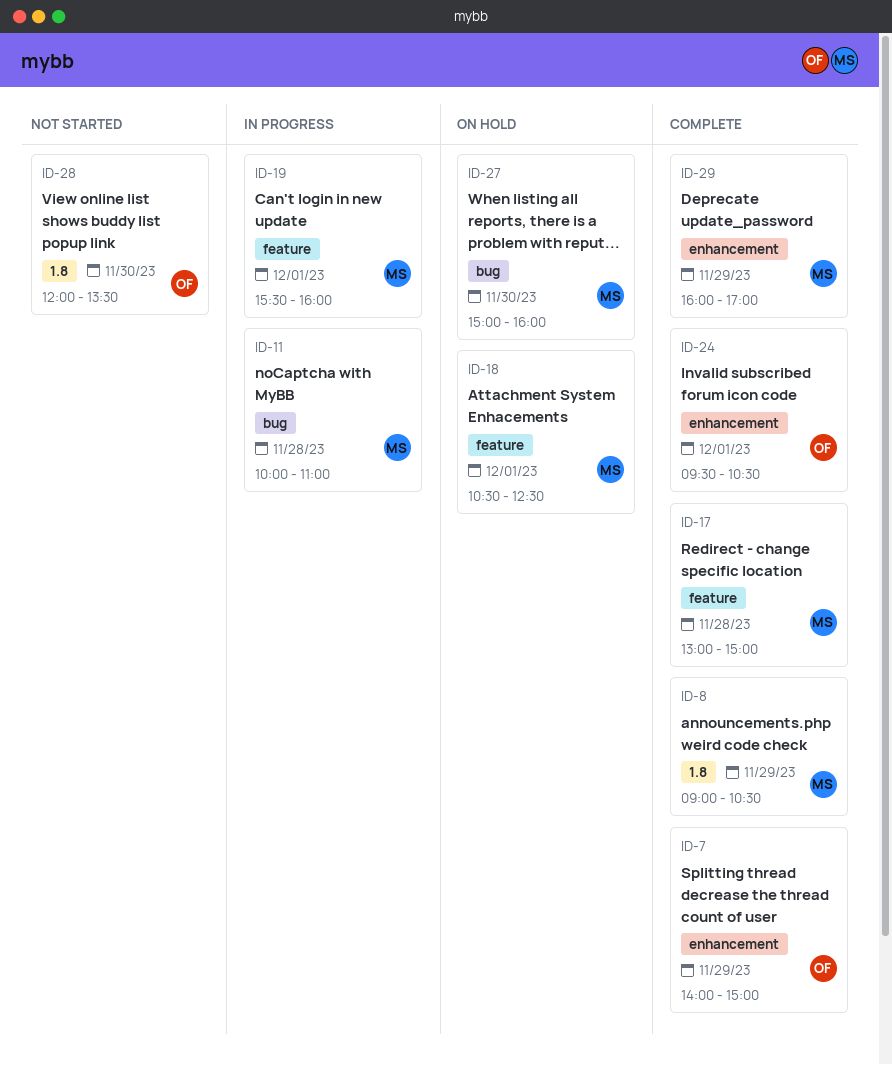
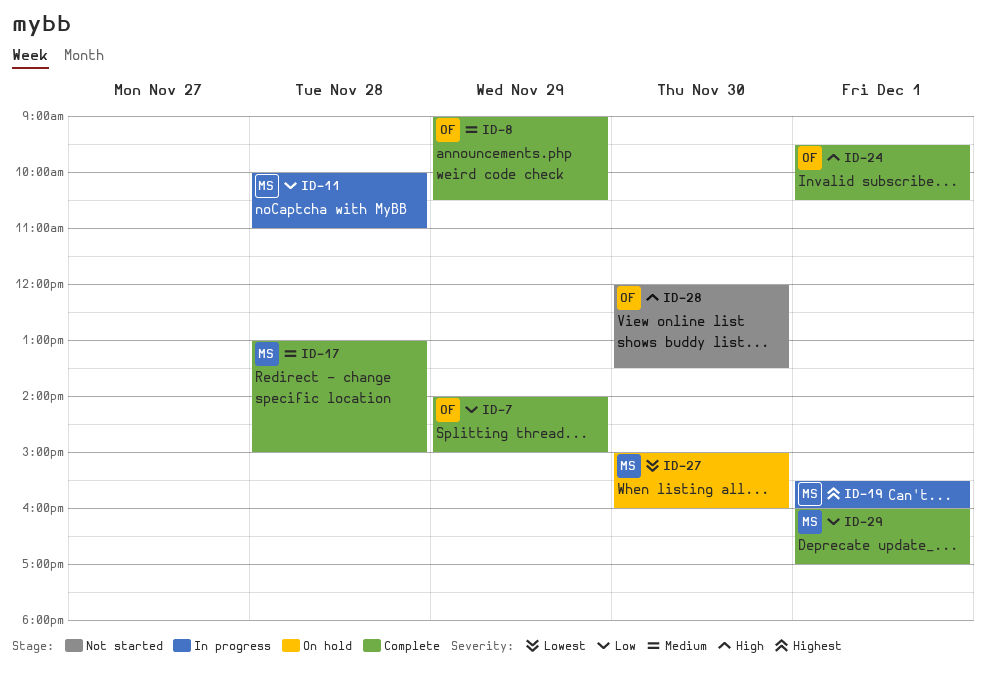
ID-8, owner: MS -> OF
ID-18: present -> none
ID-29, day: Nov 29 -> Dec 1

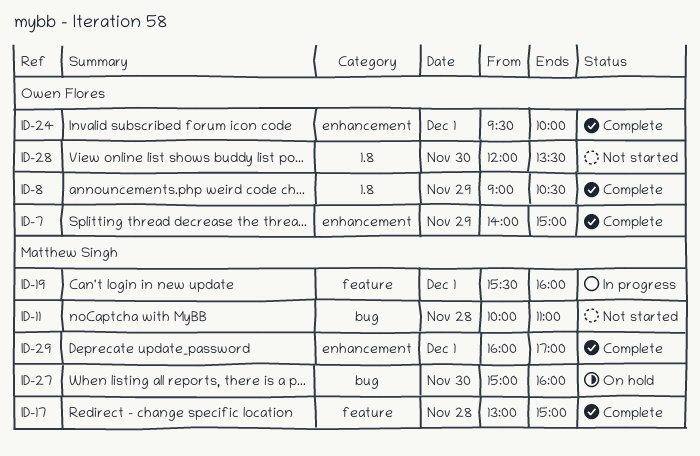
ID-11, status: In progress -> Not started
ID-24, ends: 10:30 -> 10:00

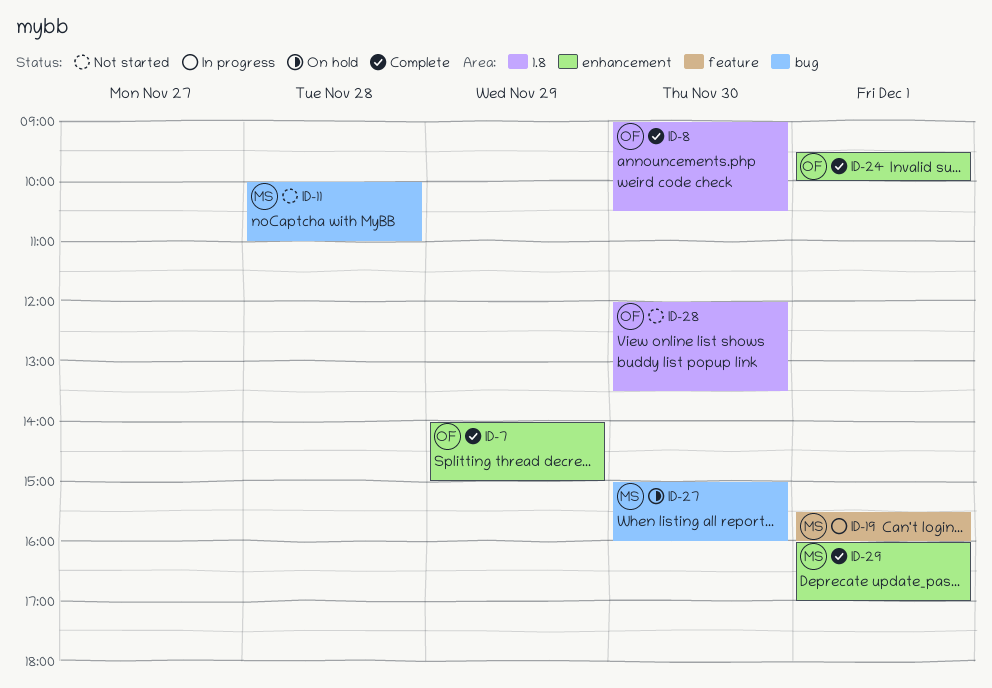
ID-8, day: Nov 29 -> Nov 30
ID-17: present -> none

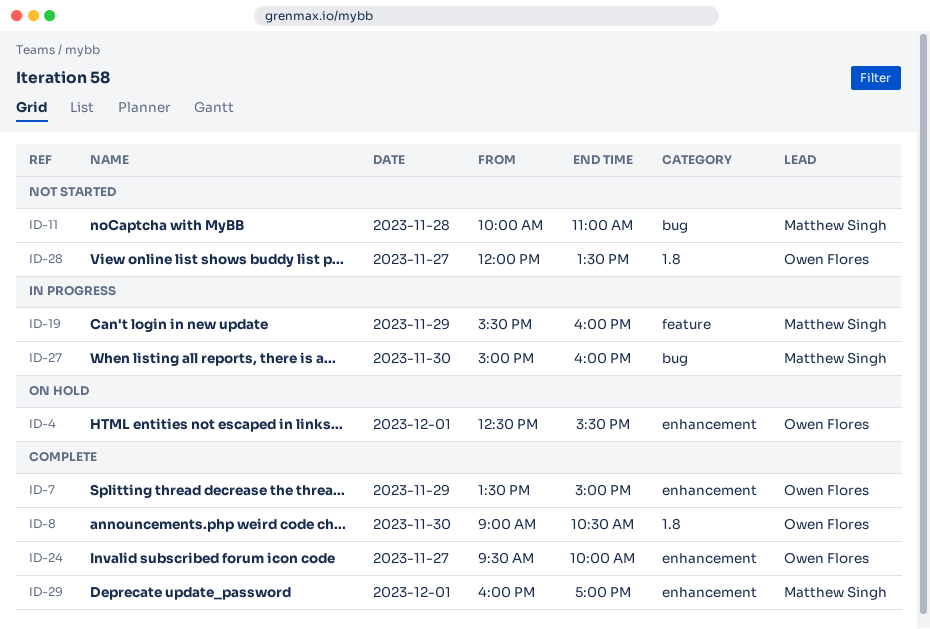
ID-4: none -> present
ID-7, begins: 14:00 -> 13:30
ID-19, day: Dec 1 -> Nov 29
ID-24, day: Dec 1 -> Nov 27
ID-27, status: On hold -> In progress
ID-28, day: Nov 30 -> Nov 27

